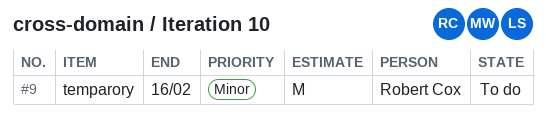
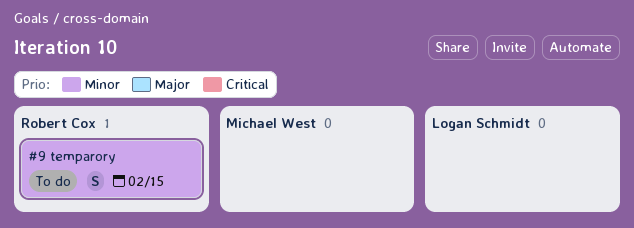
#9, estimate: M -> S
#9, due: Feb 16 -> Feb 15

